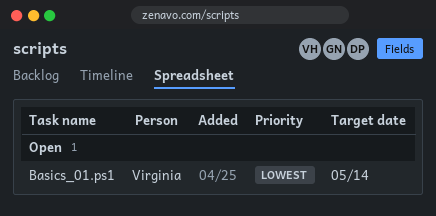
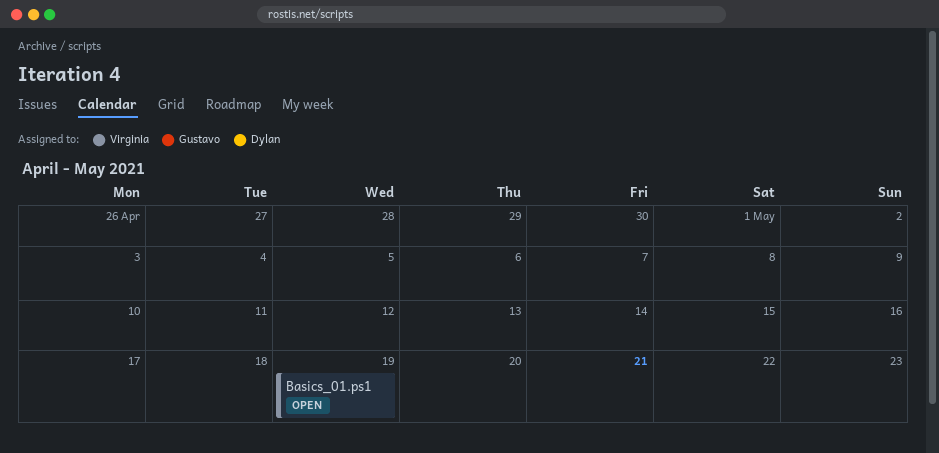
Basics_01.ps1, due: May 14 -> May 19

